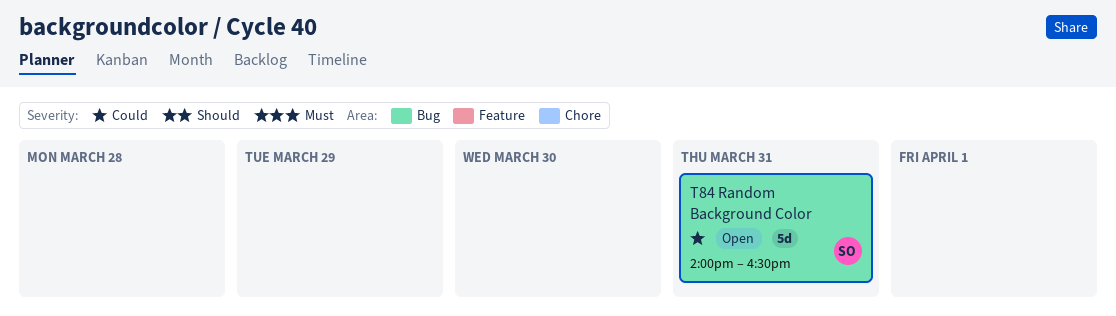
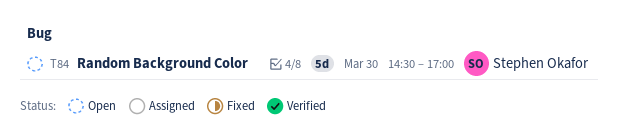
T84, day: Mar 31 -> Mar 30
T84, begins: 14:00 -> 14:30
T84, ends: 16:30 -> 17:00

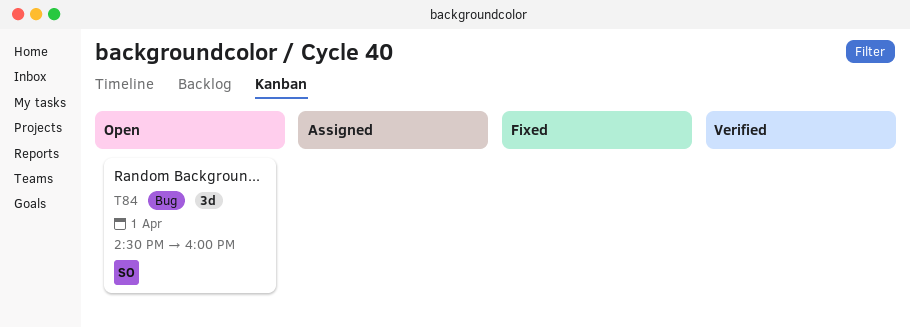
T84, estimate: 5d -> 3d
T84, day: Mar 30 -> Apr 1
T84, ends: 17:00 -> 16:00

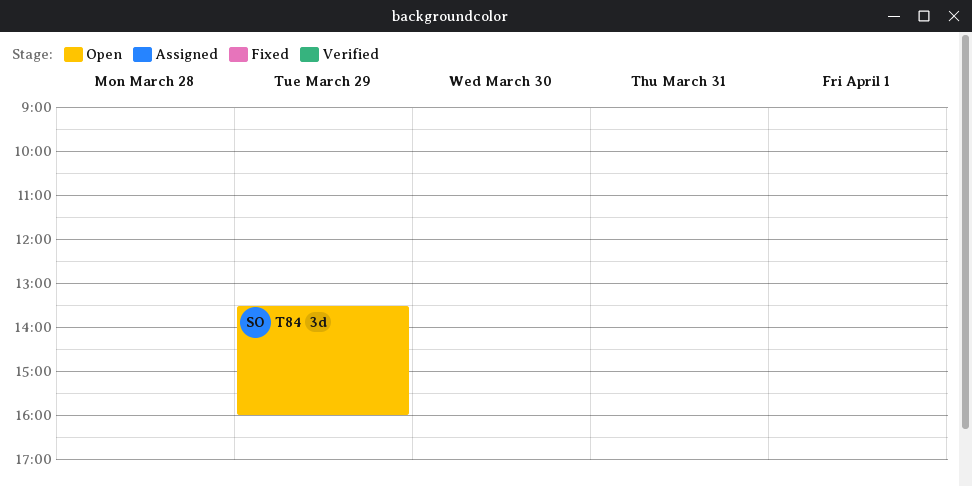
T84, day: Apr 1 -> Mar 29
T84, begins: 14:30 -> 13:30

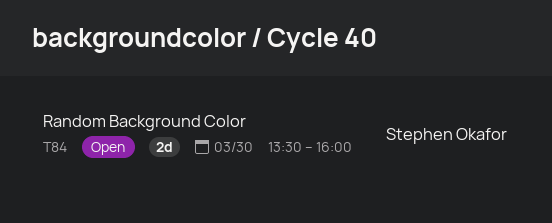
T84, estimate: 3d -> 2d
T84, day: Mar 29 -> Mar 30

